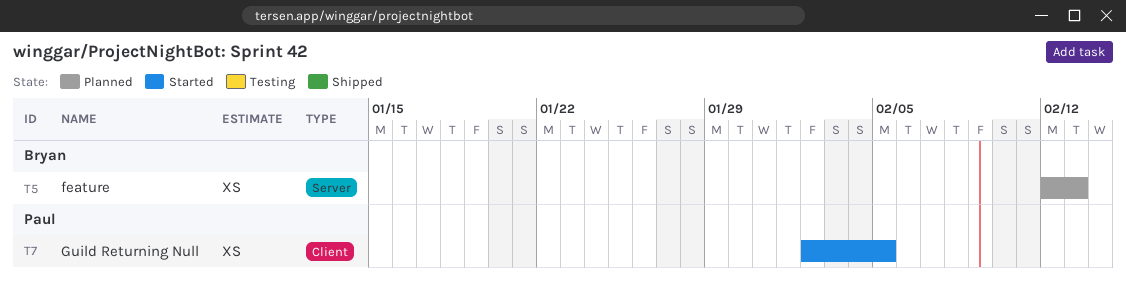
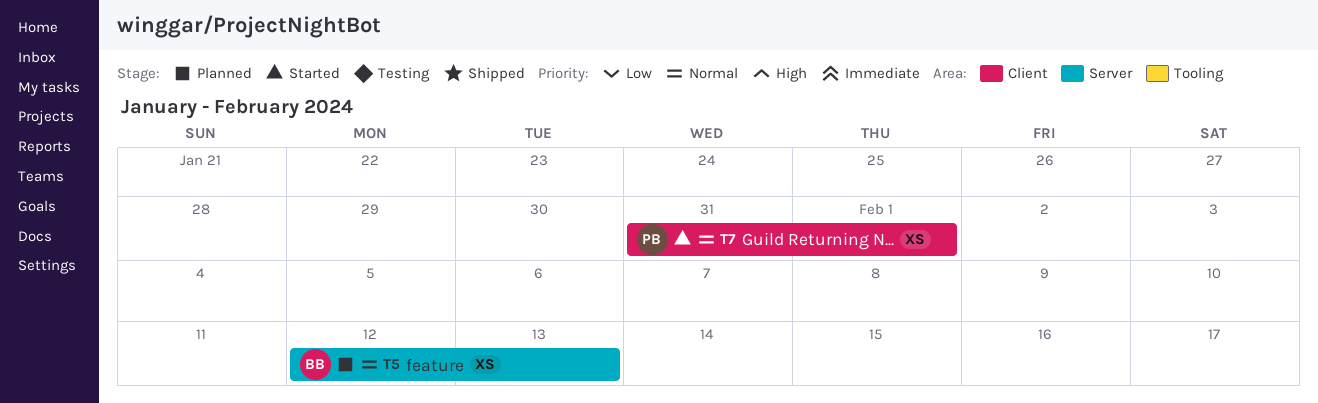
T7, start: Feb 2 -> Jan 31
T7, due: Feb 5 -> Feb 1

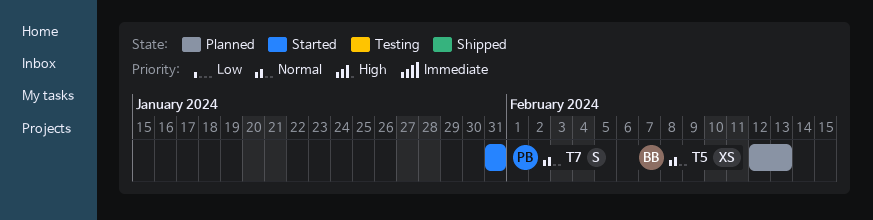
T7, estimate: XS -> S
T7, due: Feb 1 -> Jan 31

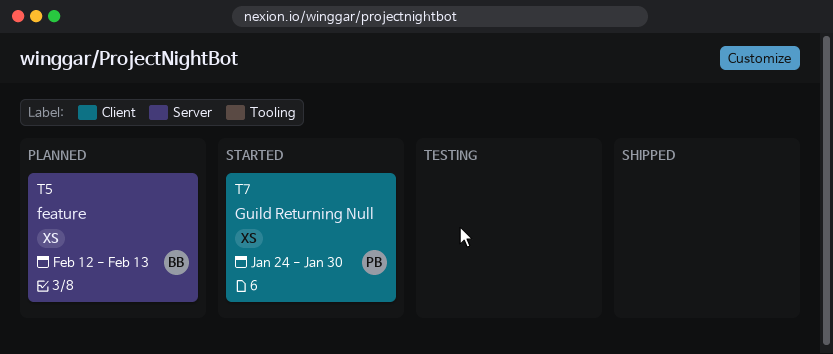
T7, estimate: S -> XS
T7, start: Jan 31 -> Jan 24
T7, due: Jan 31 -> Jan 30

